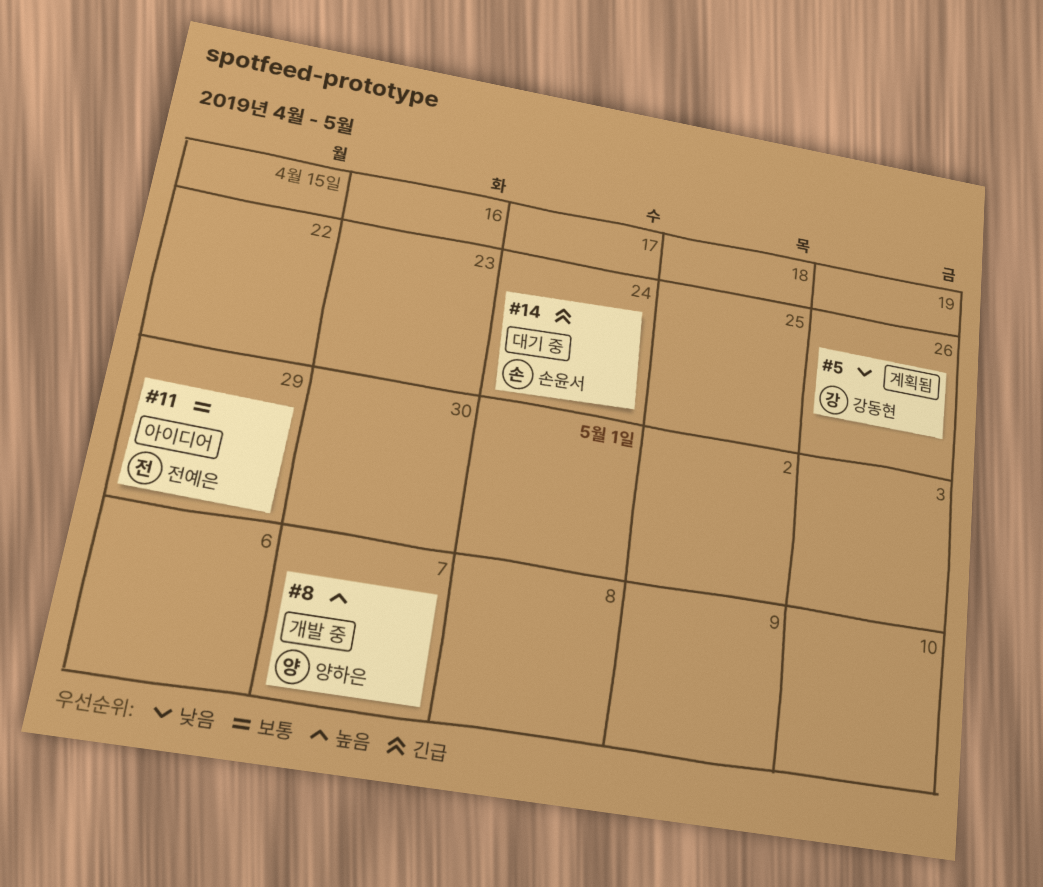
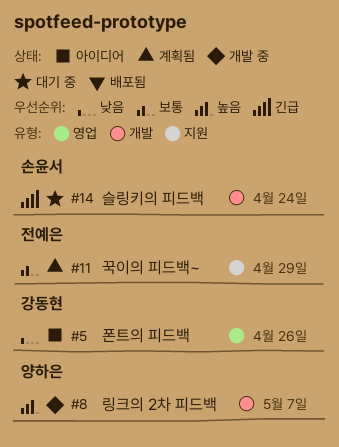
#5, status: 계획됨 -> 아이디어
#11, status: 아이디어 -> 계획됨

